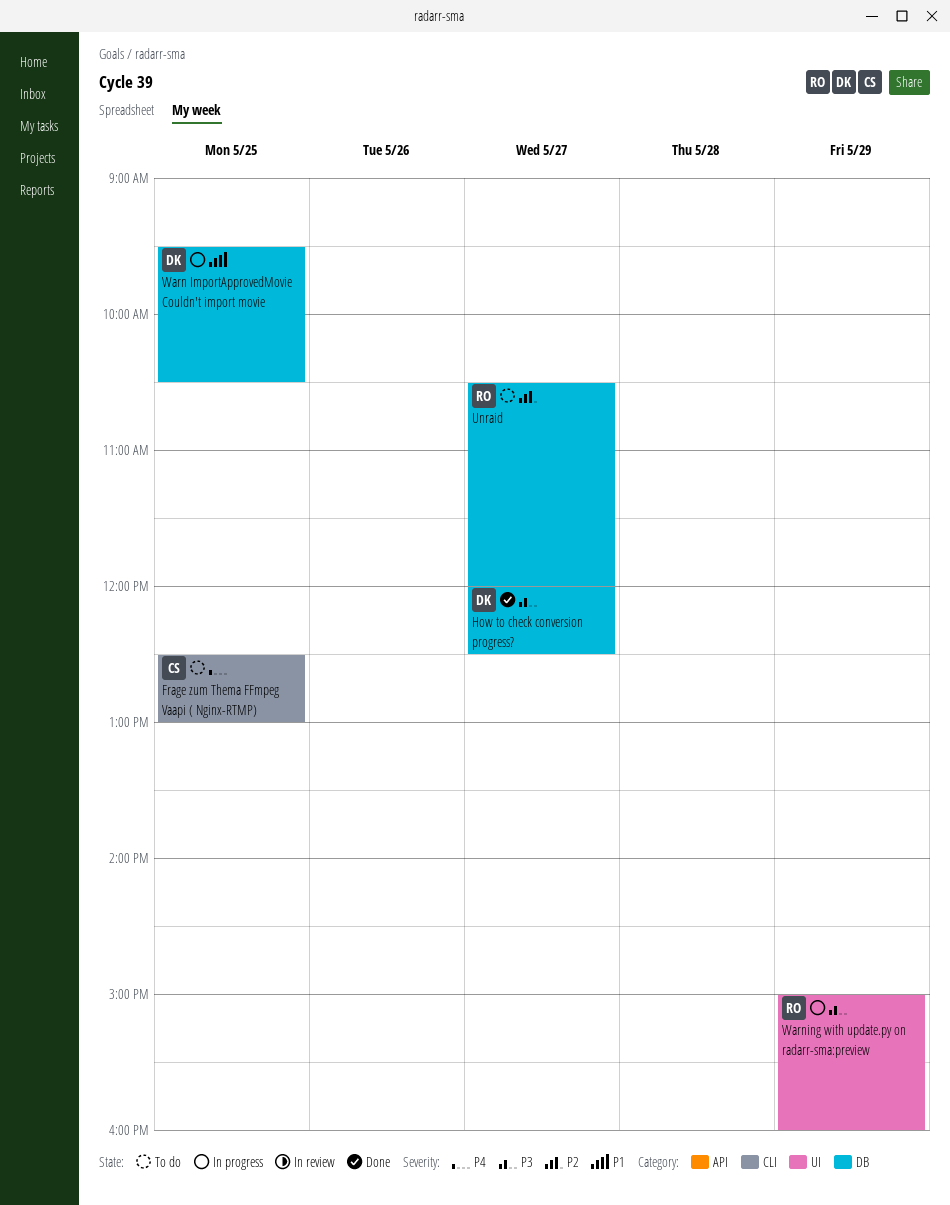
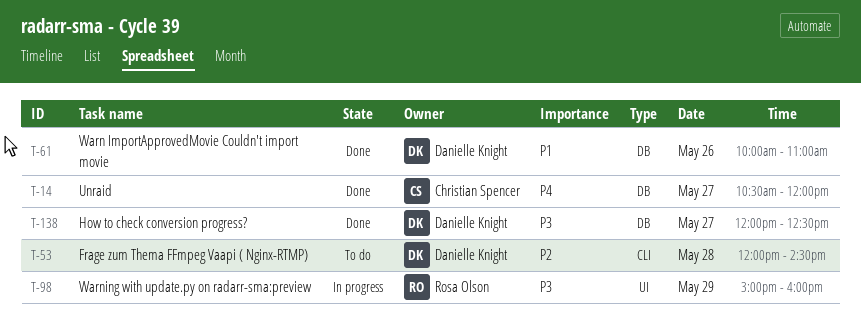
Frage zum Thema FFmpeg Vaapi ( Nginx-RTMP), owner: Christian Spencer -> Danielle Knight
Frage zum Thema FFmpeg Vaapi ( Nginx-RTMP), priority: P4 -> P2
Frage zum Thema FFmpeg Vaapi ( Nginx-RTMP), day: May 25 -> May 28
Frage zum Thema FFmpeg Vaapi ( Nginx-RTMP), begins: 12:30 -> 12:00
Frage zum Thema FFmpeg Vaapi ( Nginx-RTMP), ends: 13:00 -> 14:30
Unraid, status: To do -> Done
Unraid, owner: Rosa Olson -> Christian Spencer
Unraid, priority: P2 -> P4
Warn ImportApprovedMovie Couldn't import movie, status: In progress -> Done
Warn ImportApprovedMovie Couldn't import movie, day: May 25 -> May 26
Warn ImportApprovedMovie Couldn't import movie, begins: 09:30 -> 10:00
Warn ImportApprovedMovie Couldn't import movie, ends: 10:30 -> 11:00

